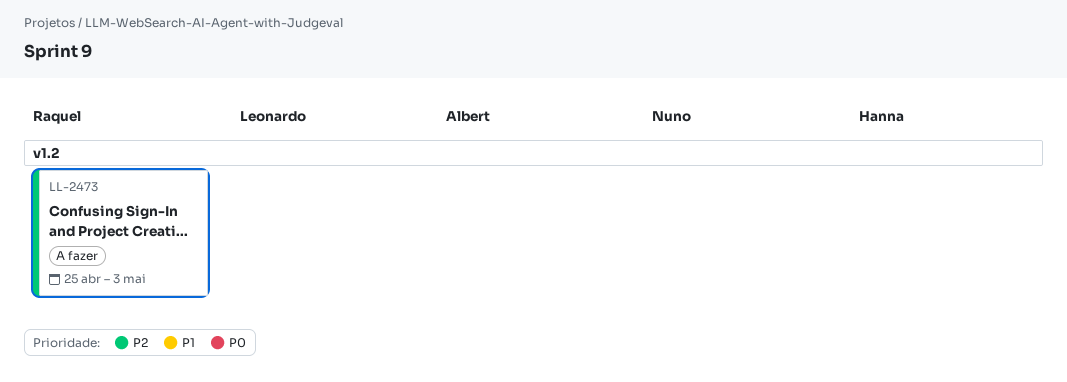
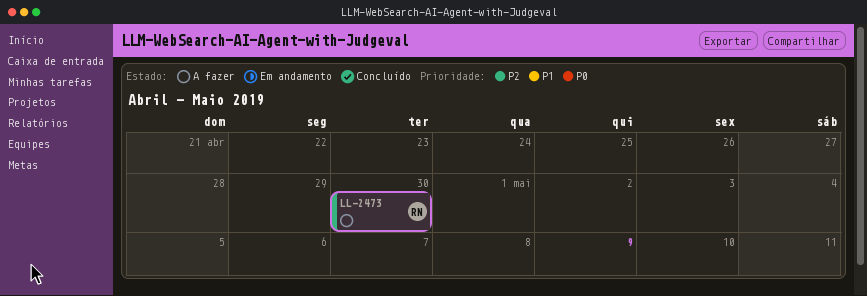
LL-2473, due: May 3 -> Apr 30

